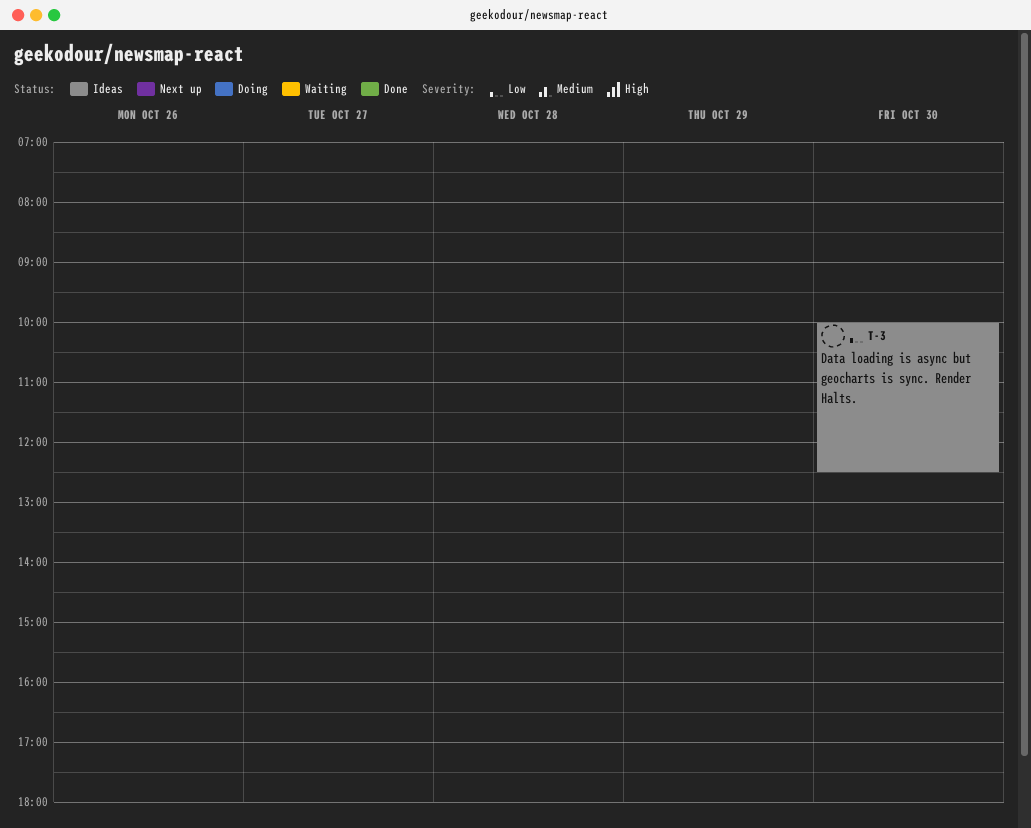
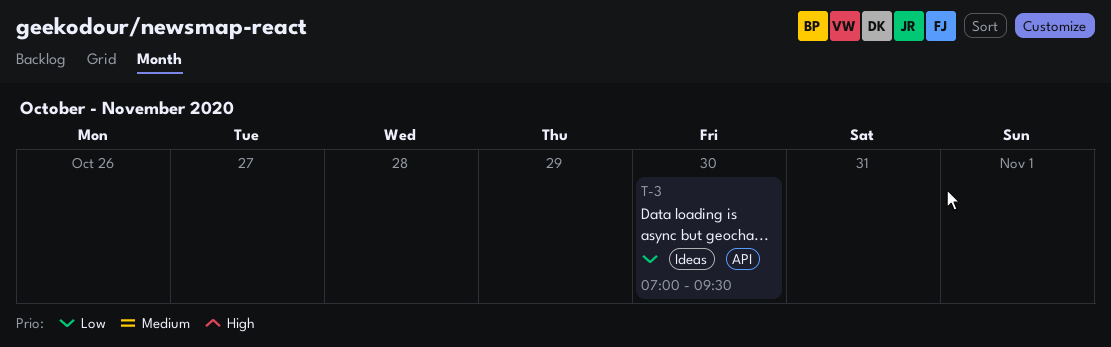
T-3, begins: 10:00 -> 07:00
T-3, ends: 12:30 -> 09:30

